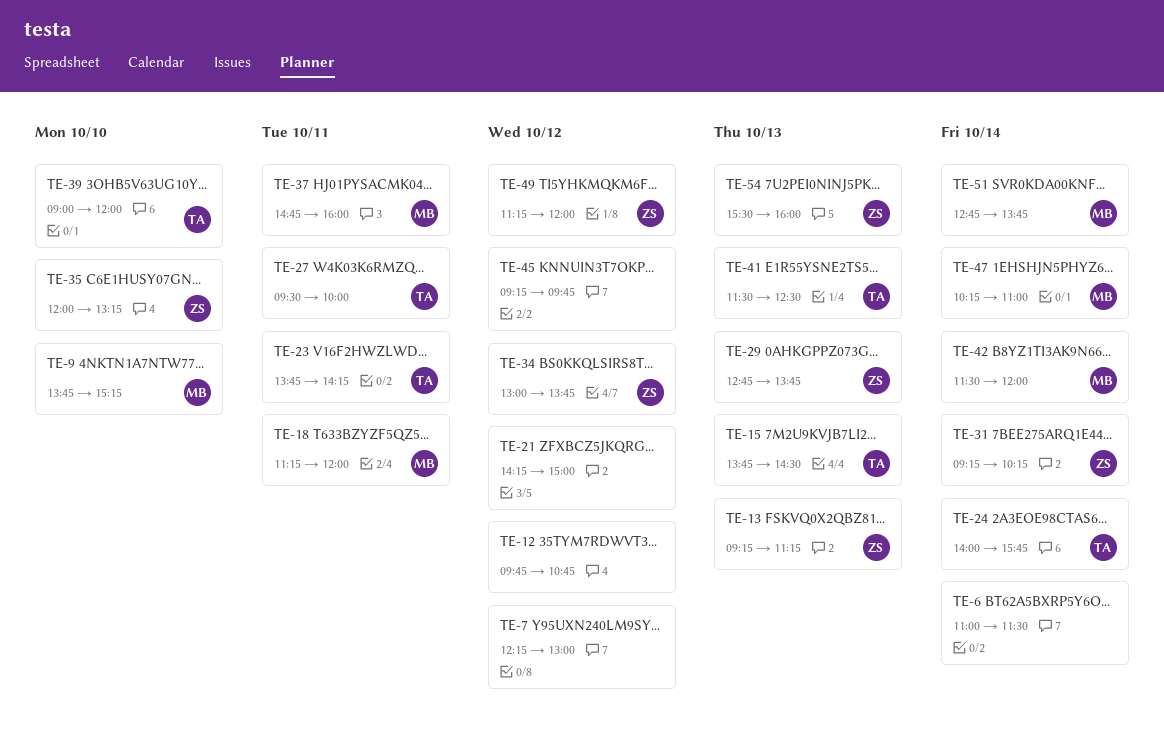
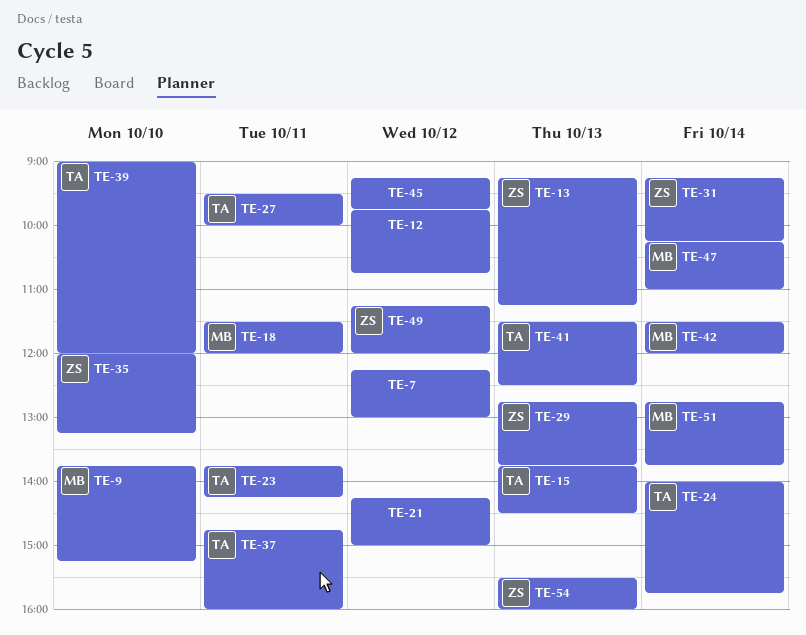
TE-6: present -> none
TE-18, begins: 11:15 -> 11:30
TE-34: present -> none
TE-37, owner: MB -> TA

